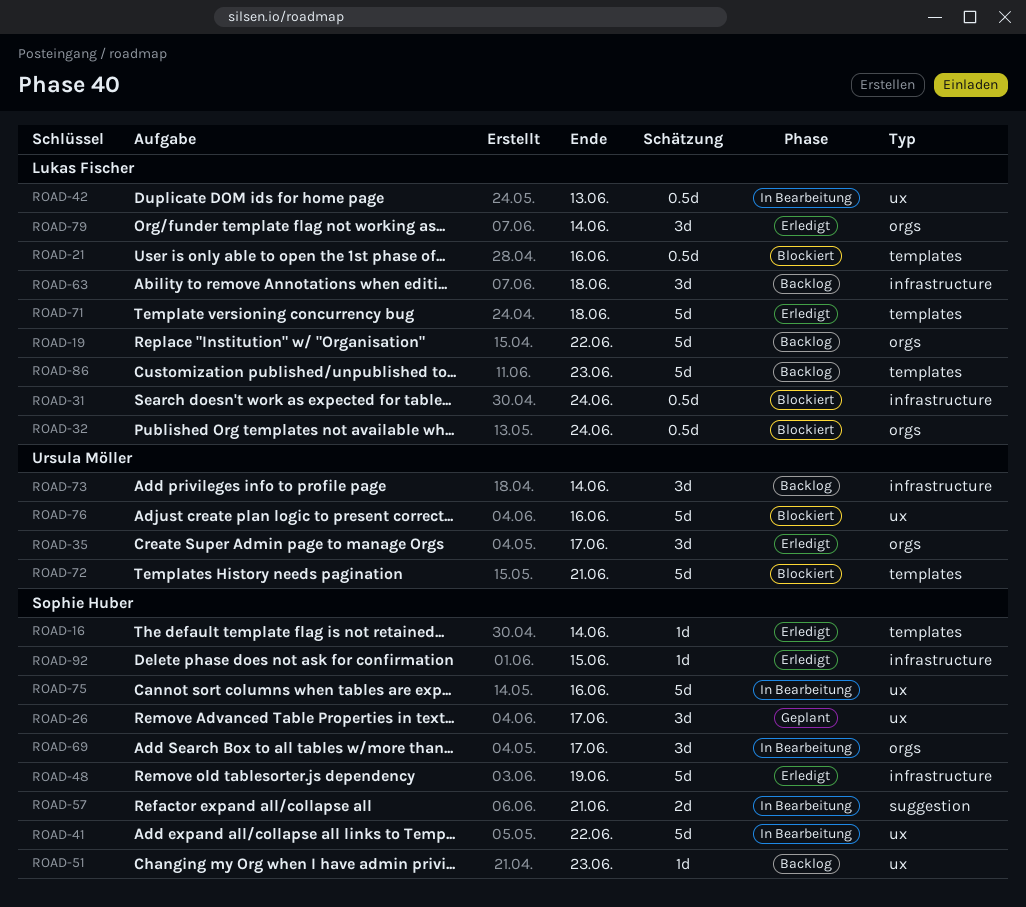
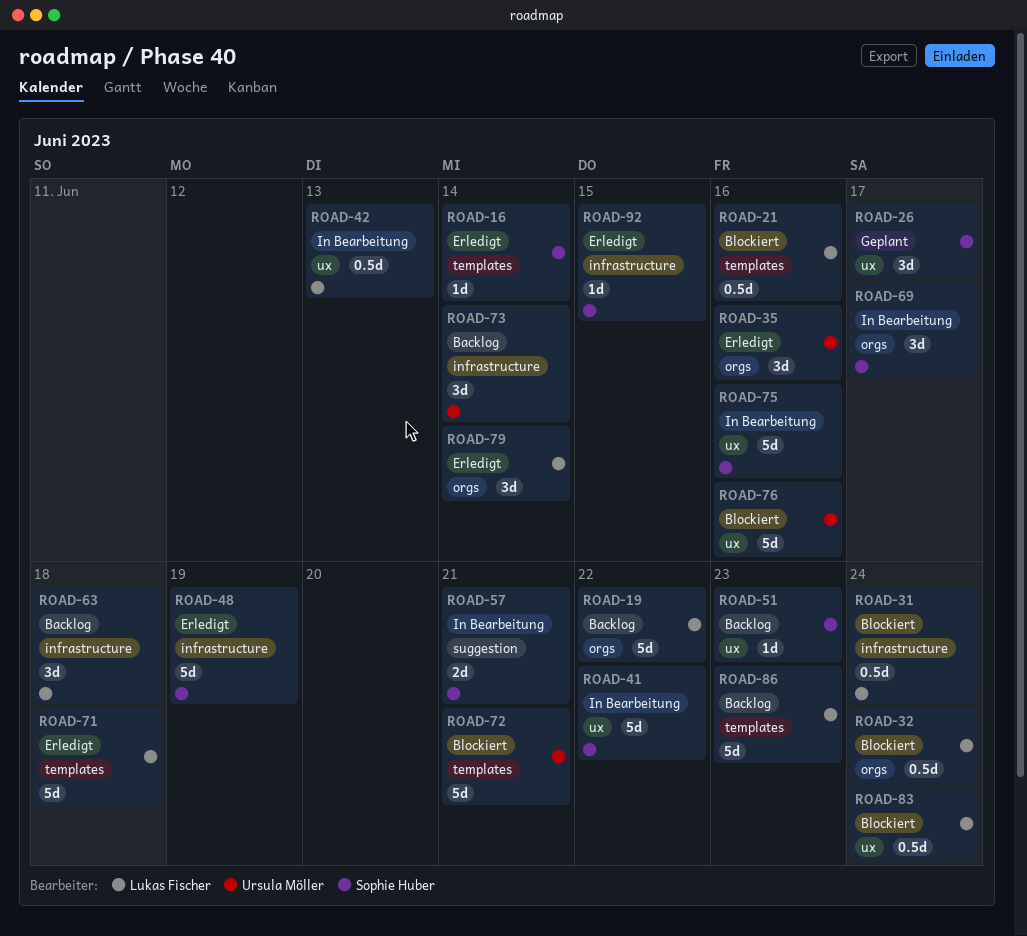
ROAD-35, due: Jun 17 -> Jun 16
ROAD-83: none -> present

